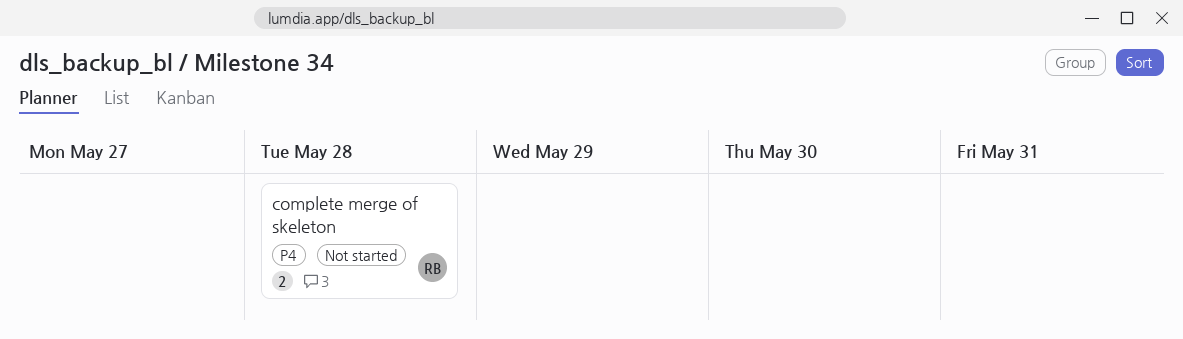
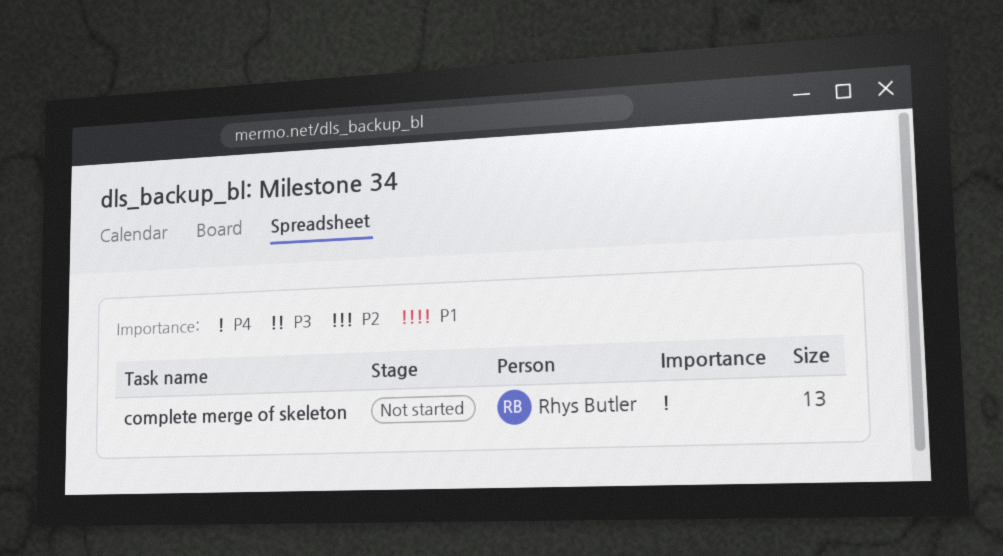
complete merge of skeleton, estimate: 2 -> 13

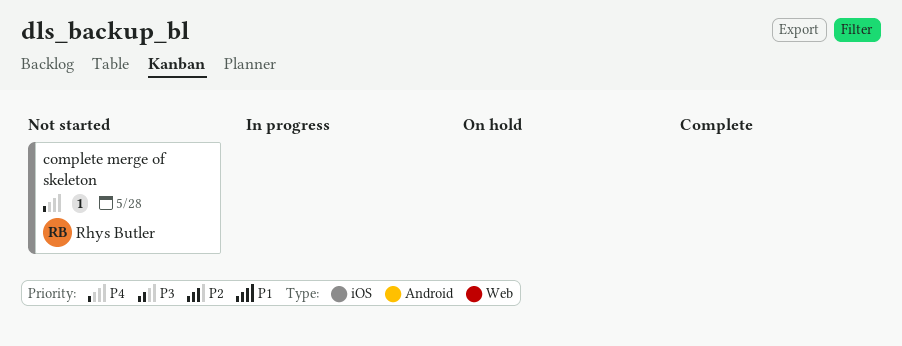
complete merge of skeleton, estimate: 13 -> 1

